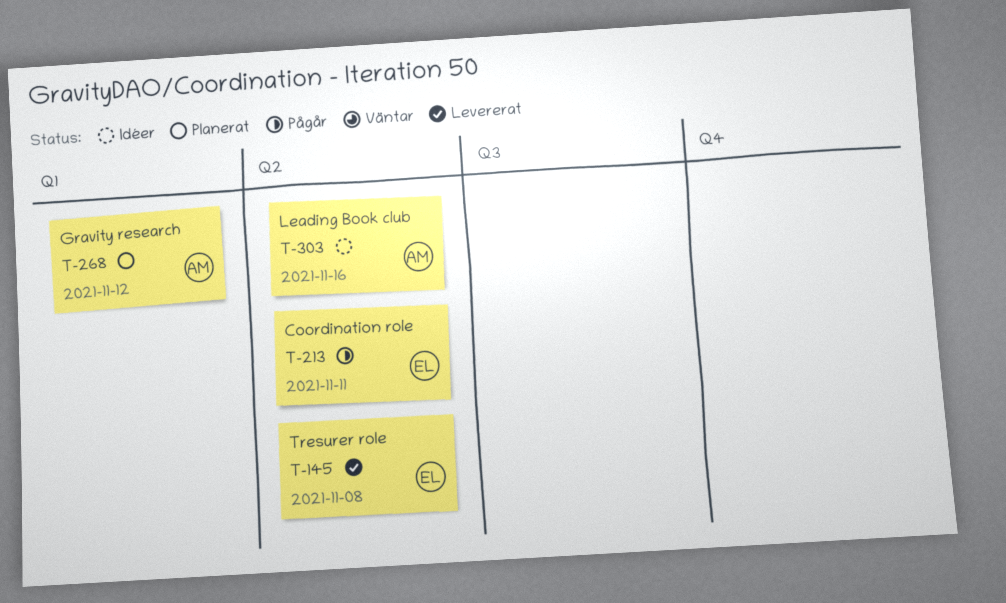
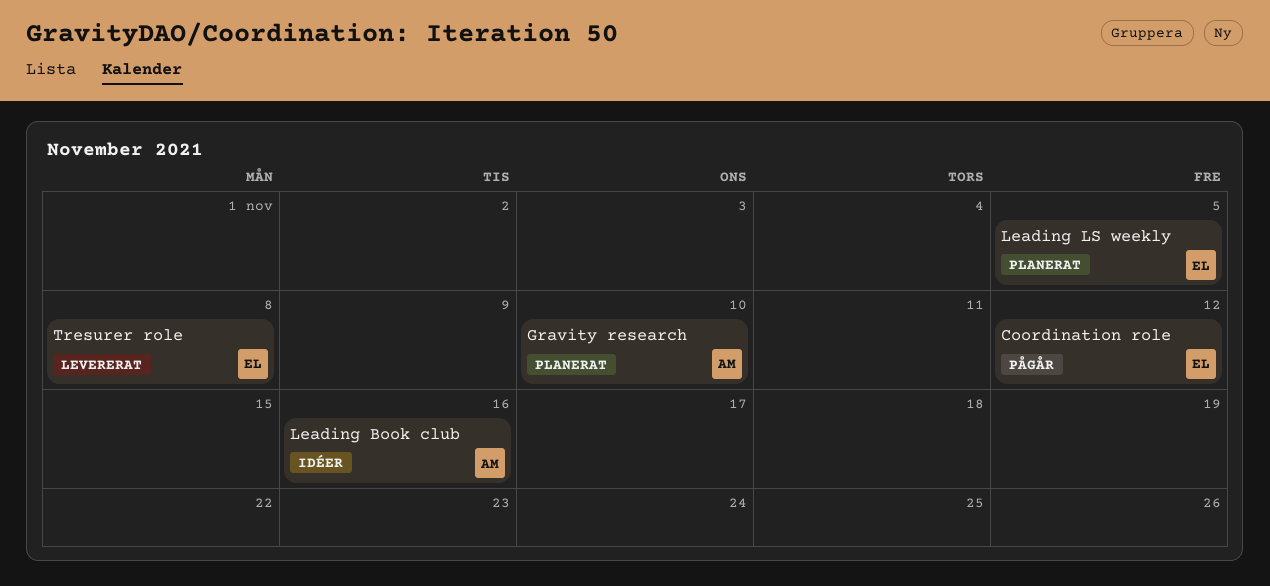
Coordination role, due: Nov 11 -> Nov 12
Gravity research, due: Nov 12 -> Nov 10
Leading LS weekly: none -> present

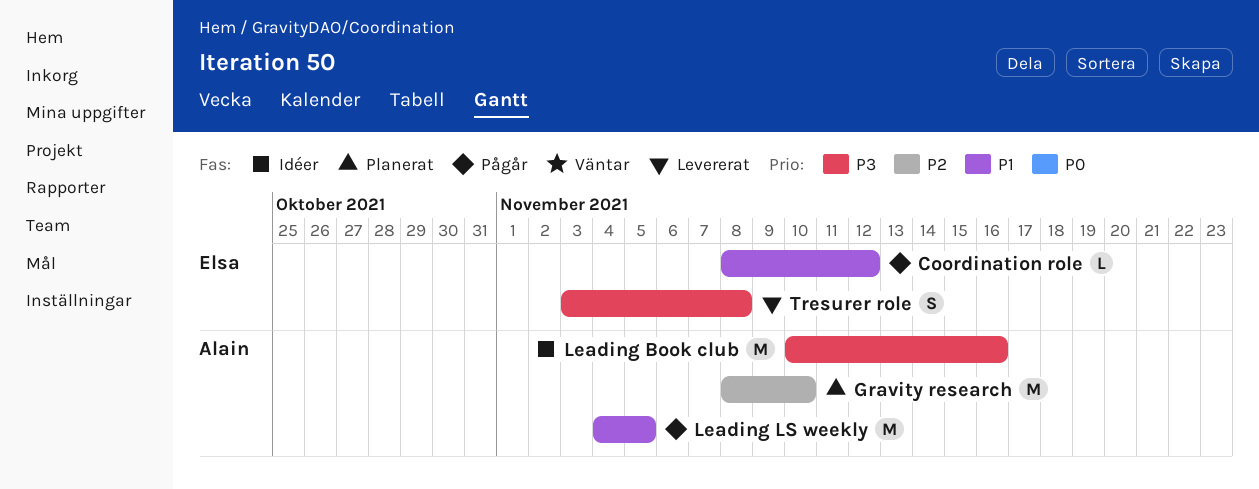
Leading LS weekly, status: Planerat -> Pågår
Leading LS weekly, owner: Elsa -> Alain

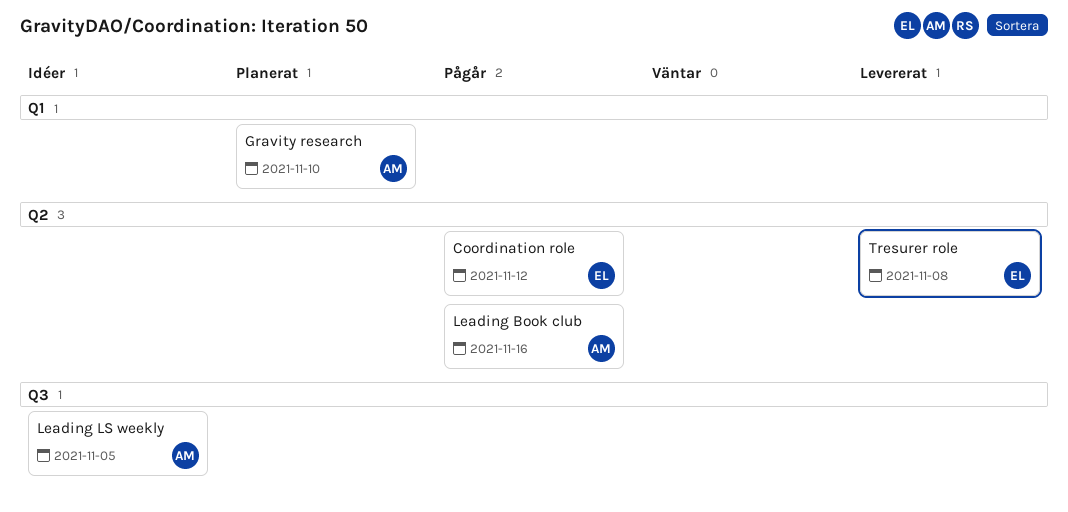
Leading Book club, status: Idéer -> Pågår
Leading LS weekly, status: Pågår -> Idéer

